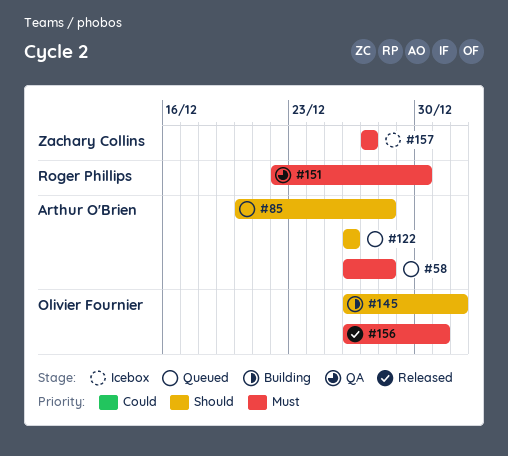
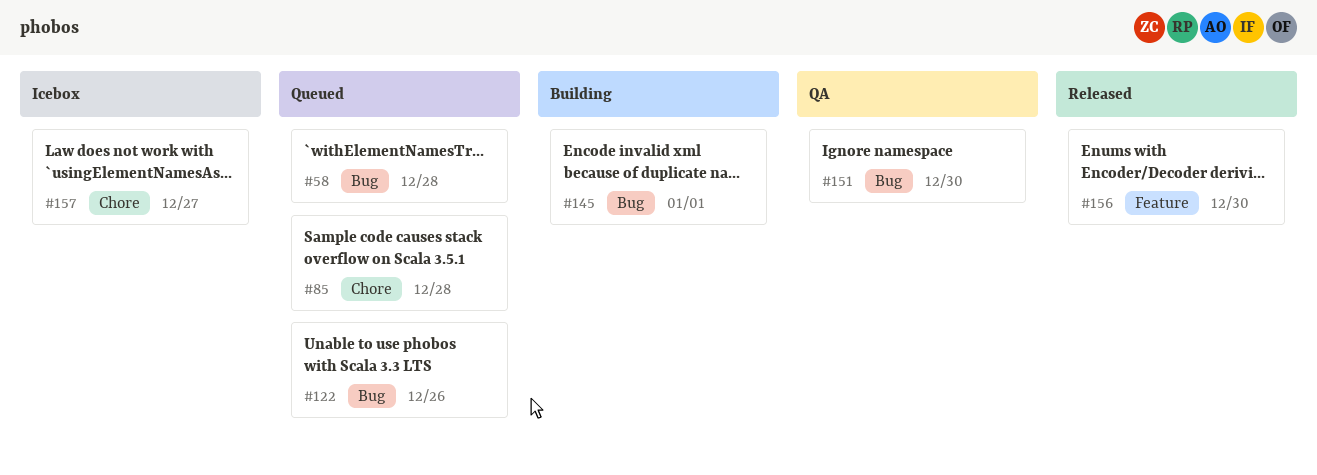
#156, due: Dec 31 -> Dec 30

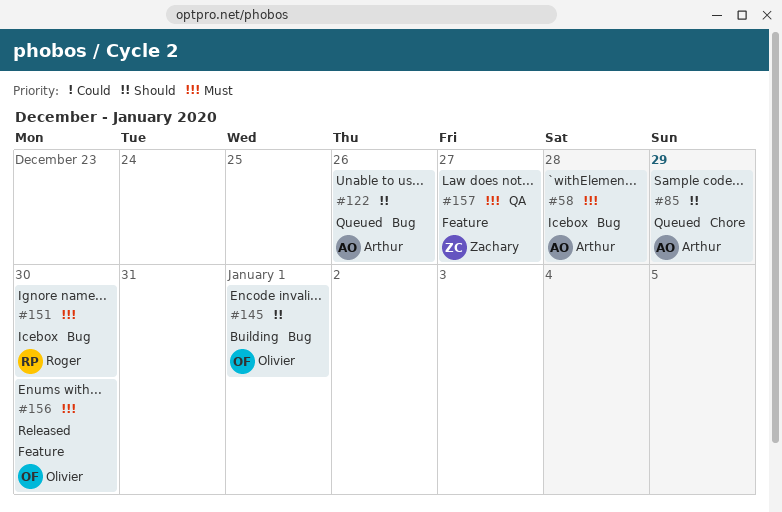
#58, status: Queued -> Icebox
#85, due: Dec 28 -> Dec 29
#151, status: QA -> Icebox
#157, status: Icebox -> QA
#157, label: Chore -> Feature

